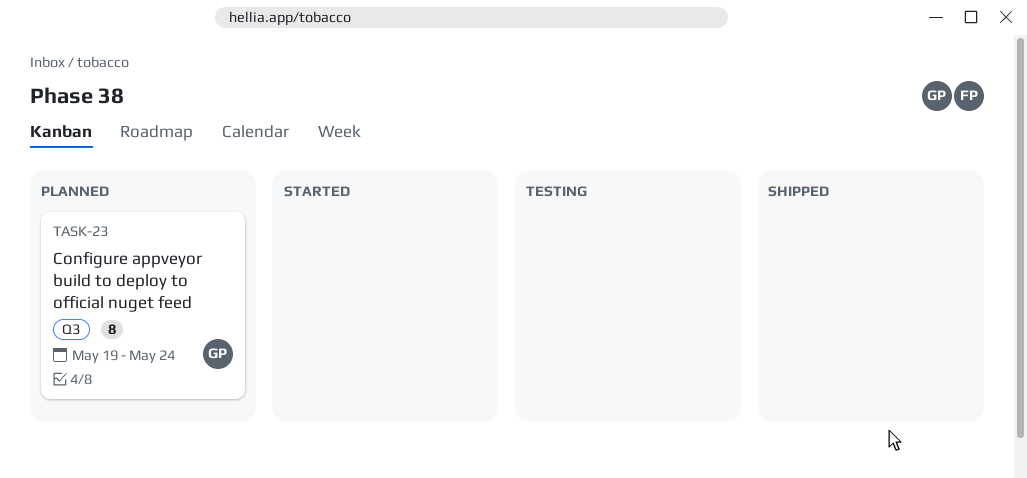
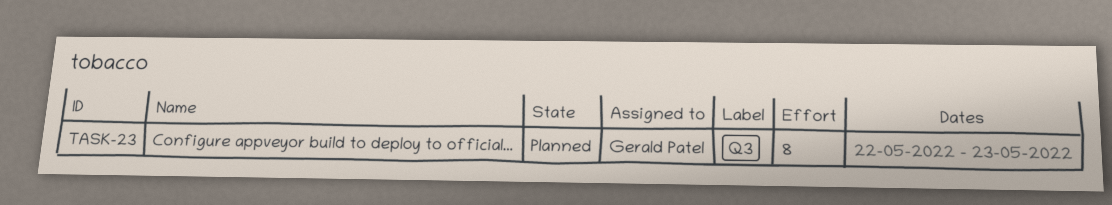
TASK-23, start: May 19 -> May 22
TASK-23, due: May 24 -> May 23

